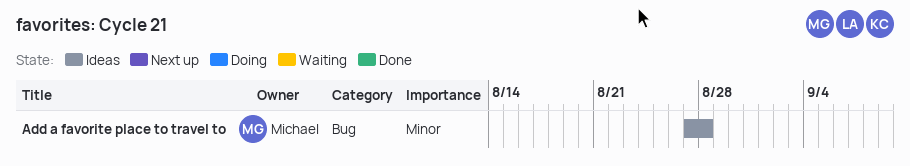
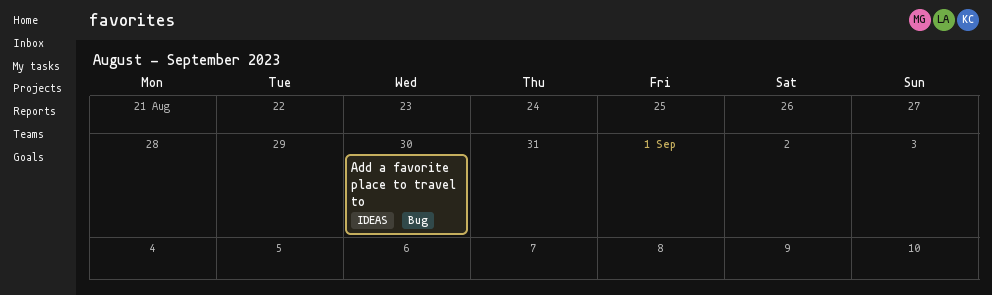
Add a favorite place to travel to, due: Aug 28 -> Aug 30

